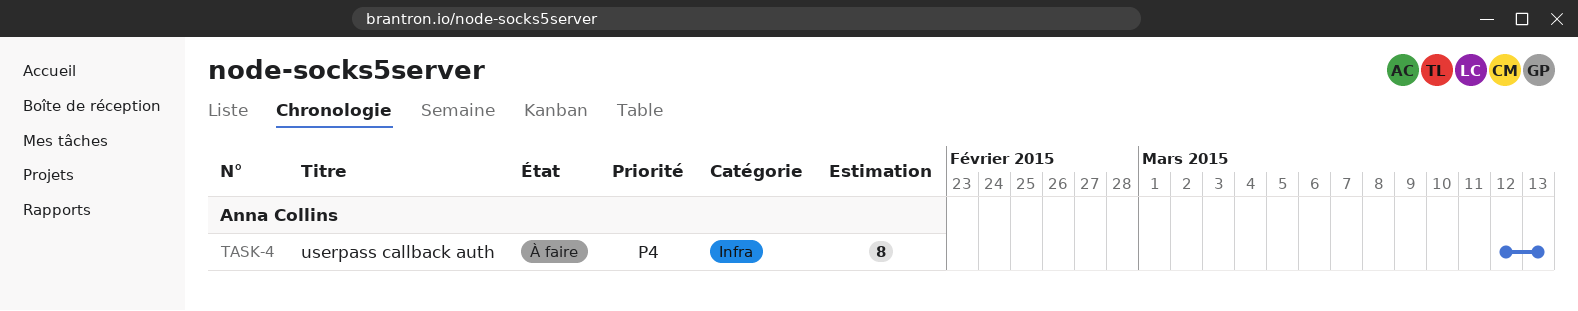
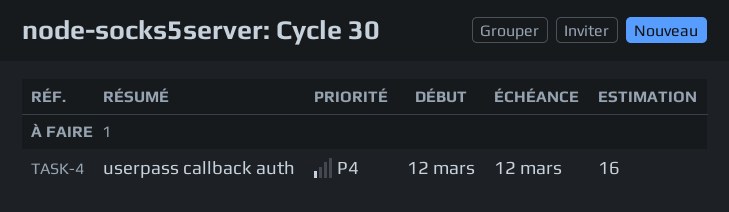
TASK-4, estimate: 8 -> 16
TASK-4, due: Mar 13 -> Mar 12

